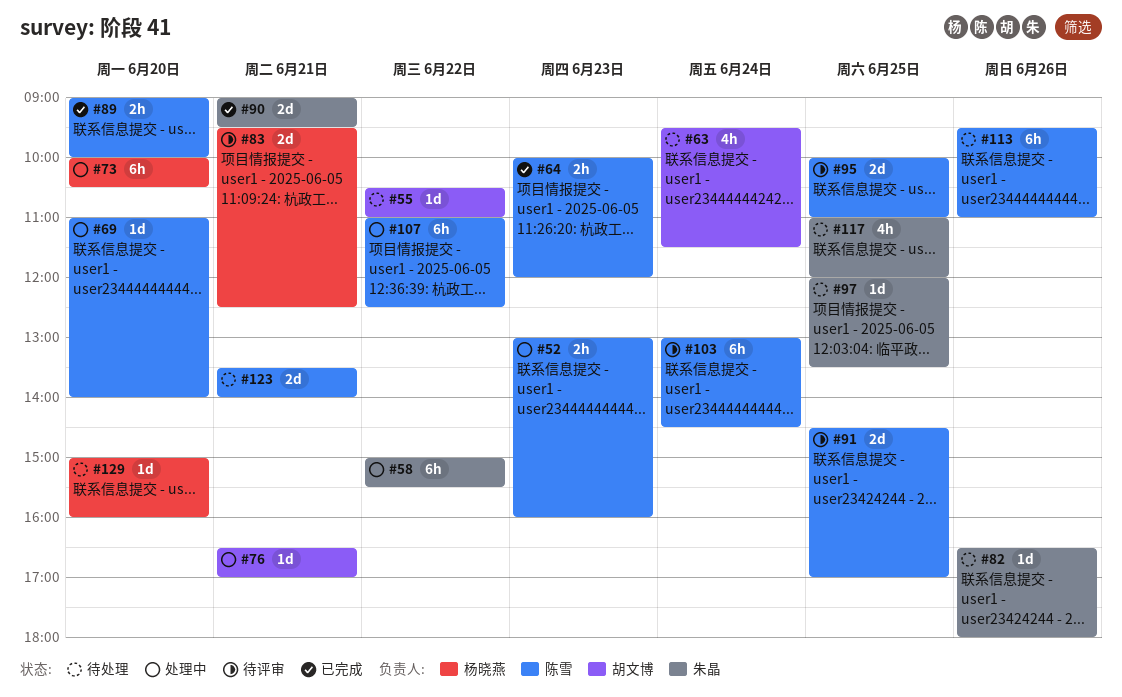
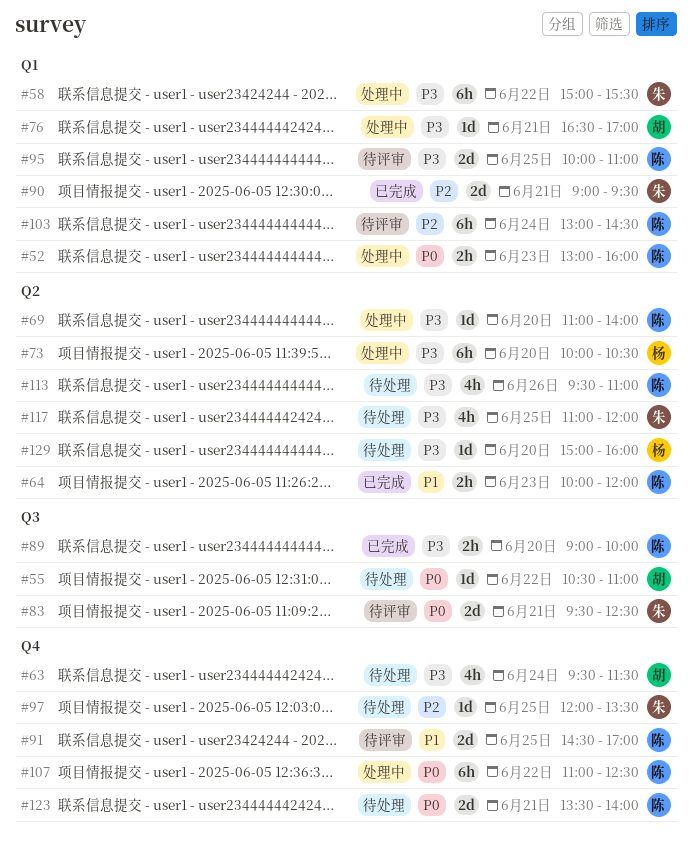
#82: present -> none
#83, owner: 杨晓燕 -> 朱晶
#113, estimate: 6h -> 4h

